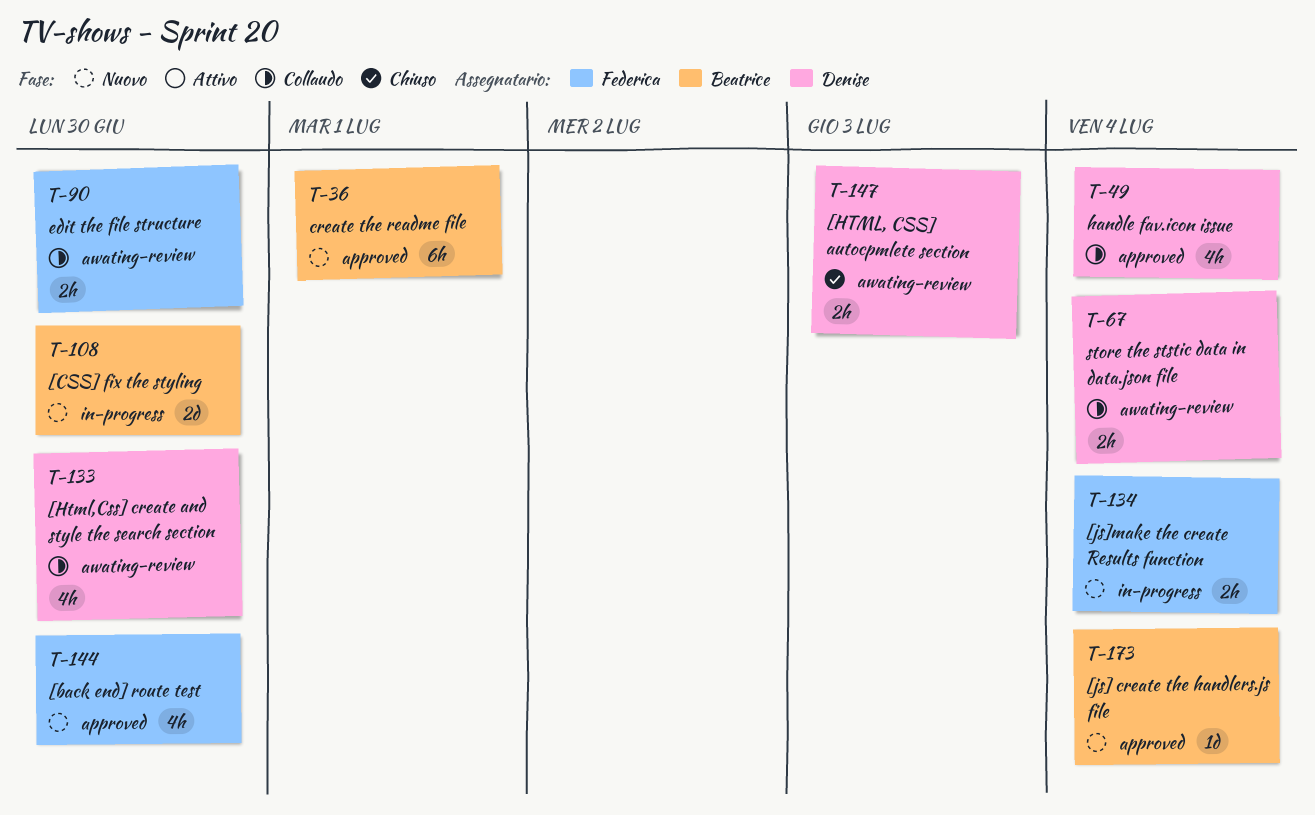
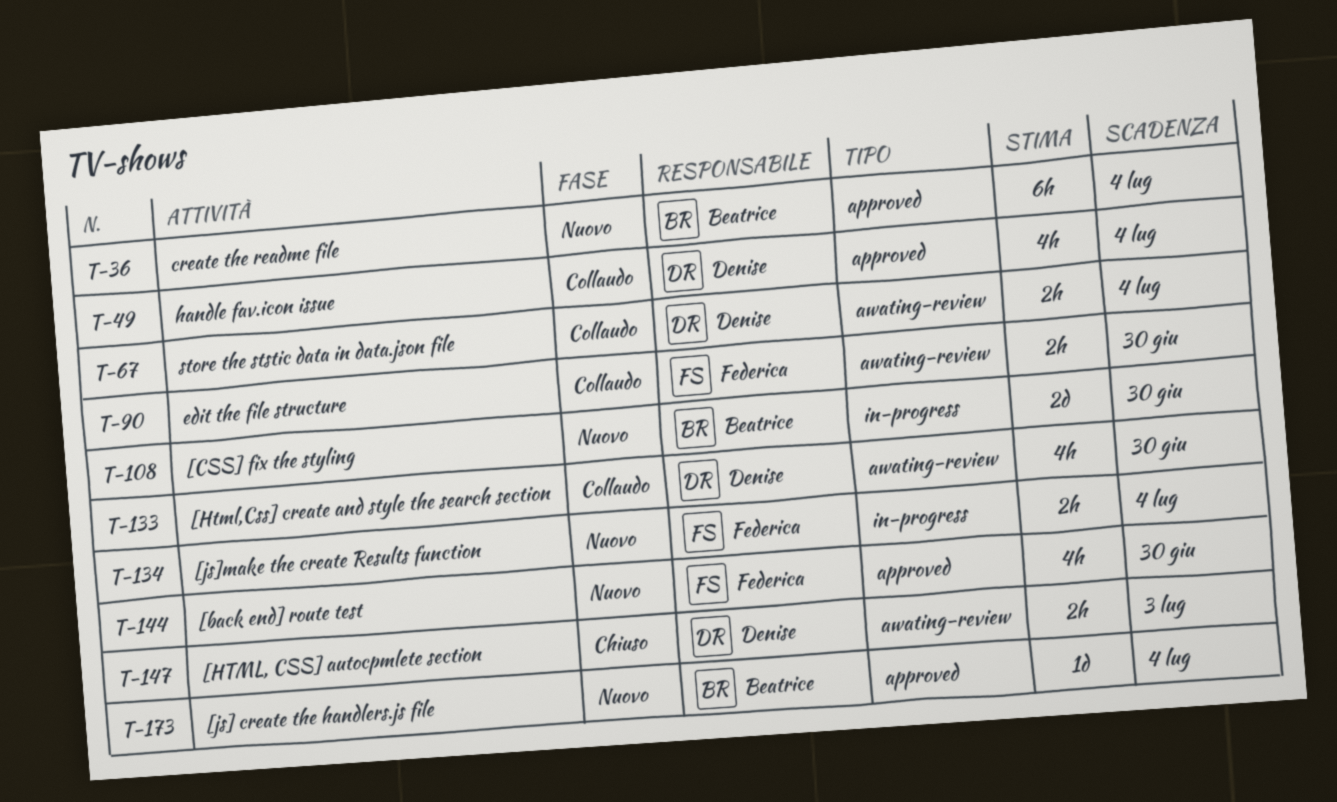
T-36, due: Jul 1 -> Jul 4

